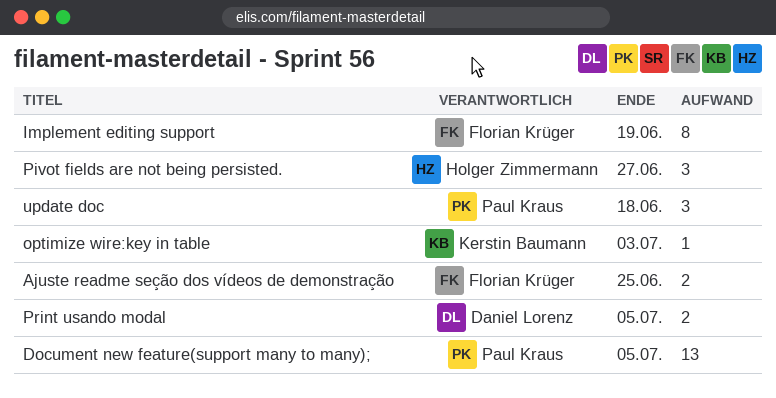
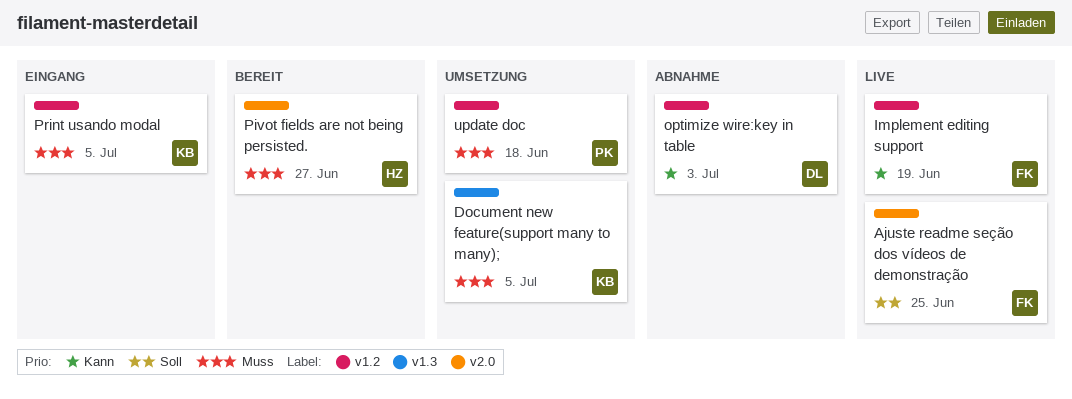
Document new feature(support many to many);, owner: Paul Kraus -> Kerstin Baumann
optimize wire:key in table, owner: Kerstin Baumann -> Daniel Lorenz
Print usando modal, owner: Daniel Lorenz -> Kerstin Baumann

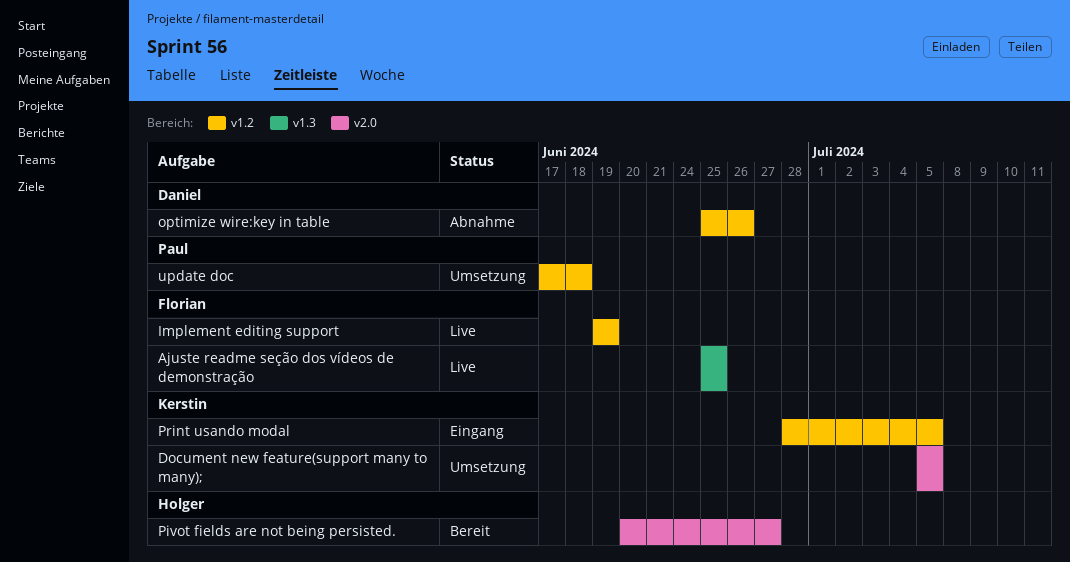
Ajuste readme seção dos vídeos de demonstração, label: v2.0 -> v1.3
Document new feature(support many to many);, label: v1.3 -> v2.0
optimize wire:key in table, due: Jul 3 -> Jun 26

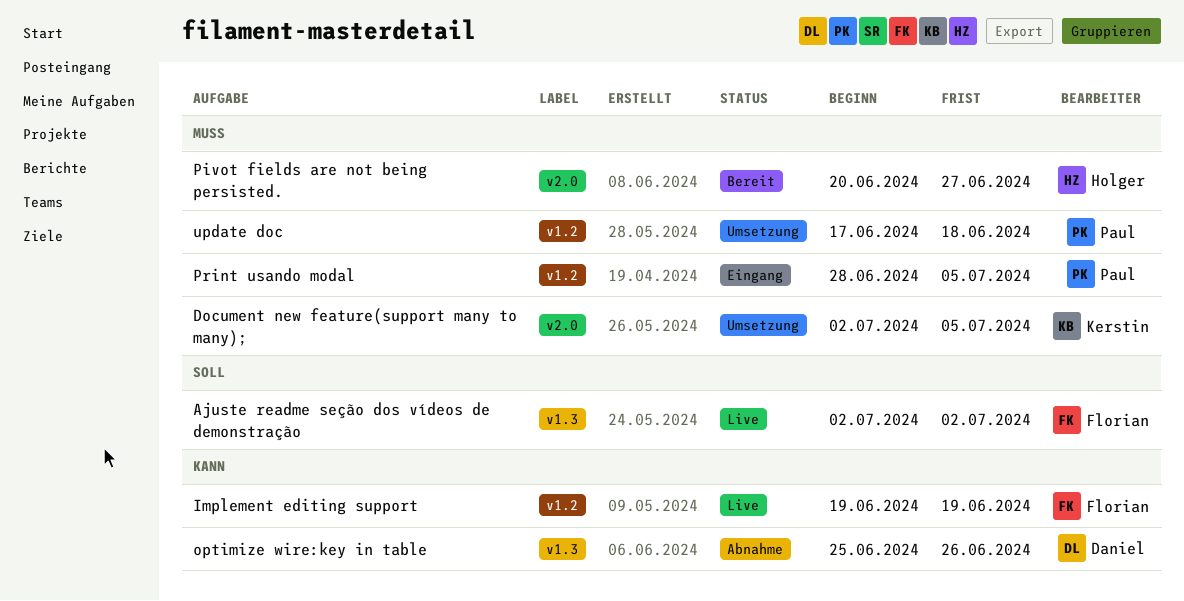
Ajuste readme seção dos vídeos de demonstração, start: Jun 25 -> Jul 2
Ajuste readme seção dos vídeos de demonstração, due: Jun 25 -> Jul 2
Document new feature(support many to many);, start: Jul 5 -> Jul 2
optimize wire:key in table, label: v1.2 -> v1.3
Print usando modal, owner: Kerstin -> Paul

